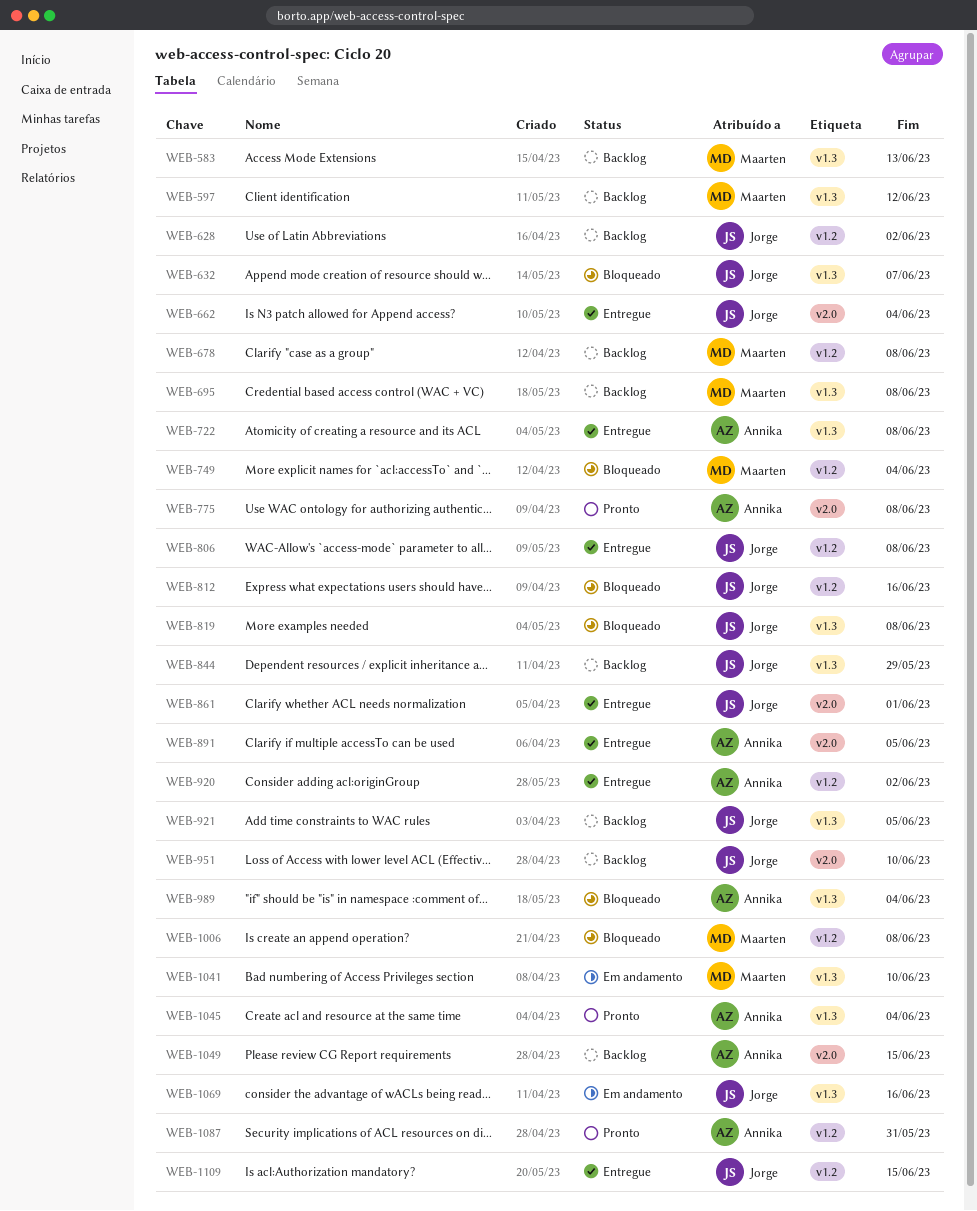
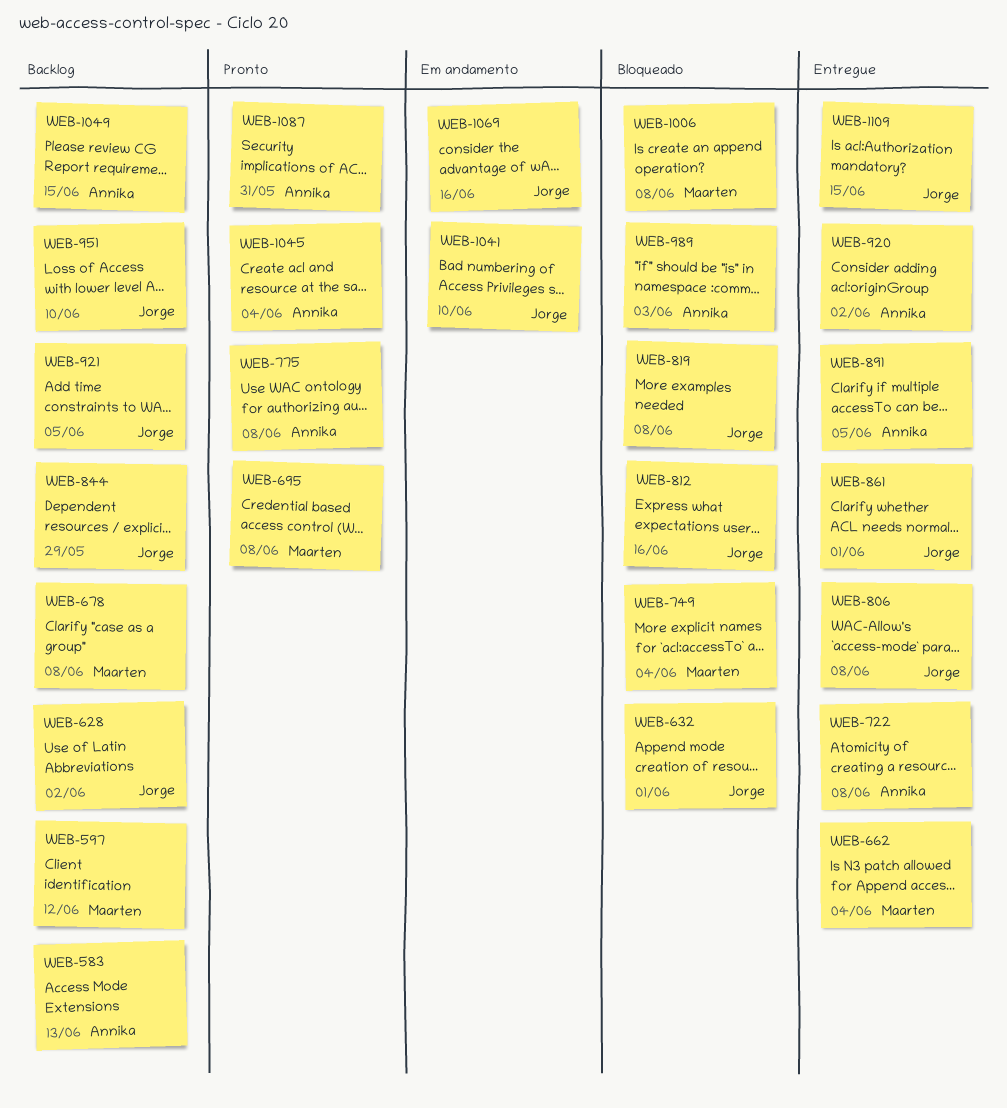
WEB-583, owner: Maarten -> Annika
WEB-632, due: Jun 7 -> Jun 1
WEB-662, owner: Jorge -> Maarten
WEB-695, status: Backlog -> Pronto
WEB-989, due: Jun 4 -> Jun 3
WEB-1041, owner: Maarten -> Jorge

